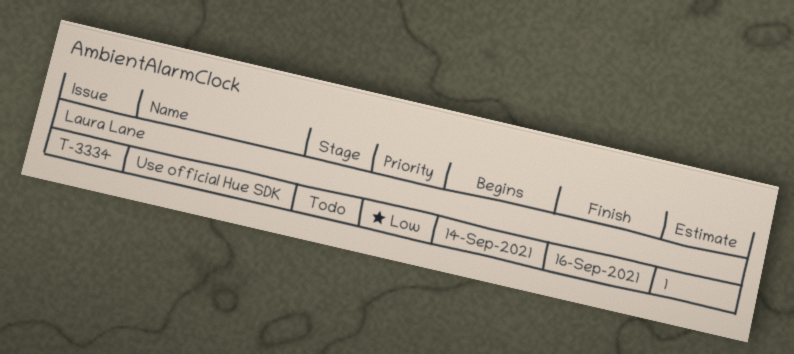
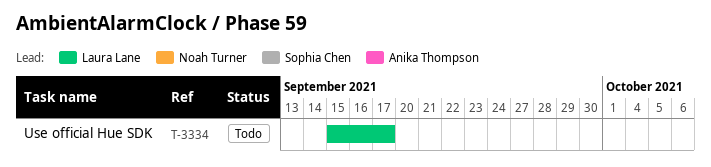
T-3334, start: Sep 14 -> Sep 15
T-3334, due: Sep 16 -> Sep 17

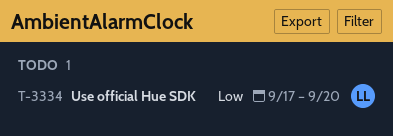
T-3334, start: Sep 15 -> Sep 17
T-3334, due: Sep 17 -> Sep 20

